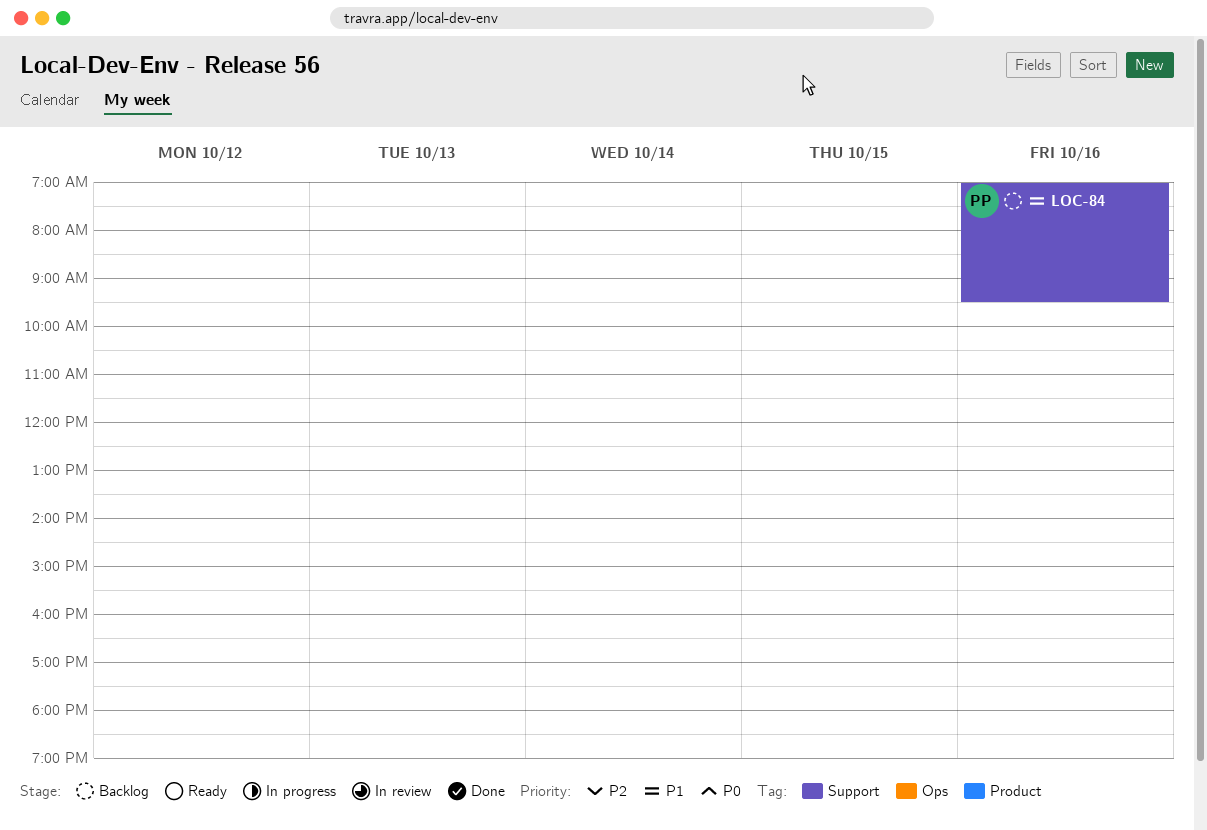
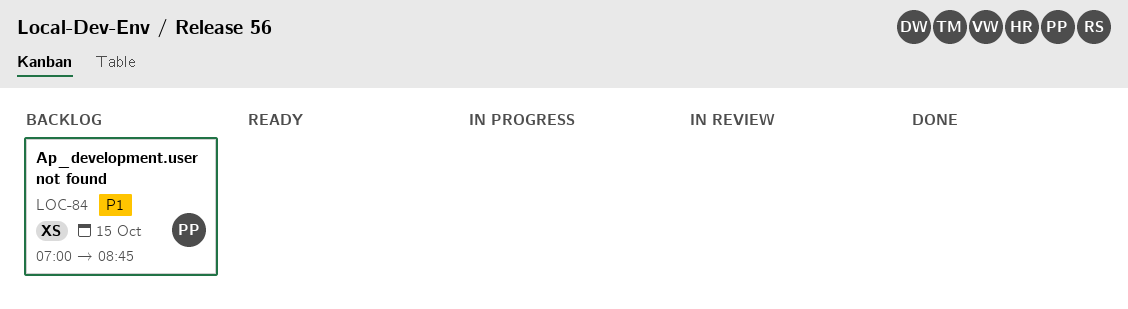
LOC-84, day: Oct 16 -> Oct 15
LOC-84, ends: 09:30 -> 08:45

